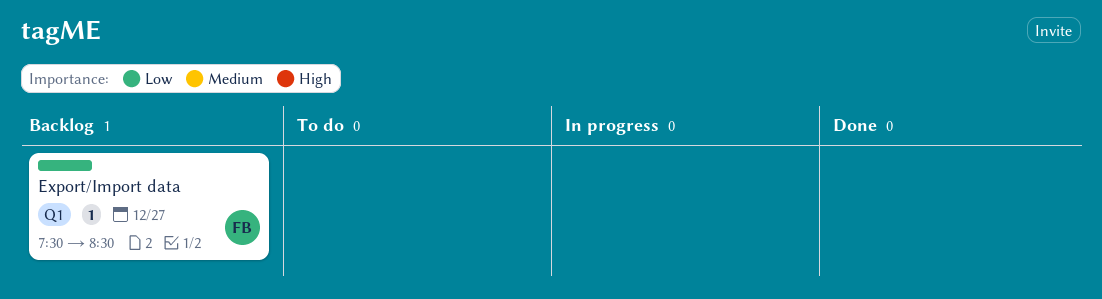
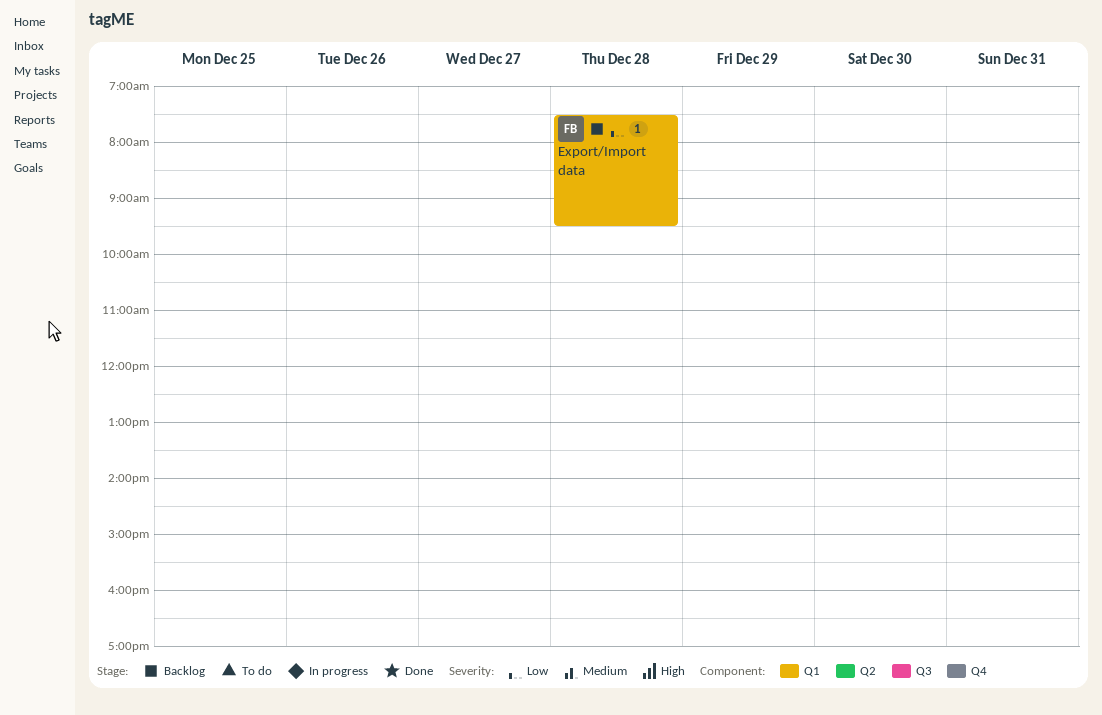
Export/Import data, day: Dec 27 -> Dec 28
Export/Import data, ends: 08:30 -> 09:30

